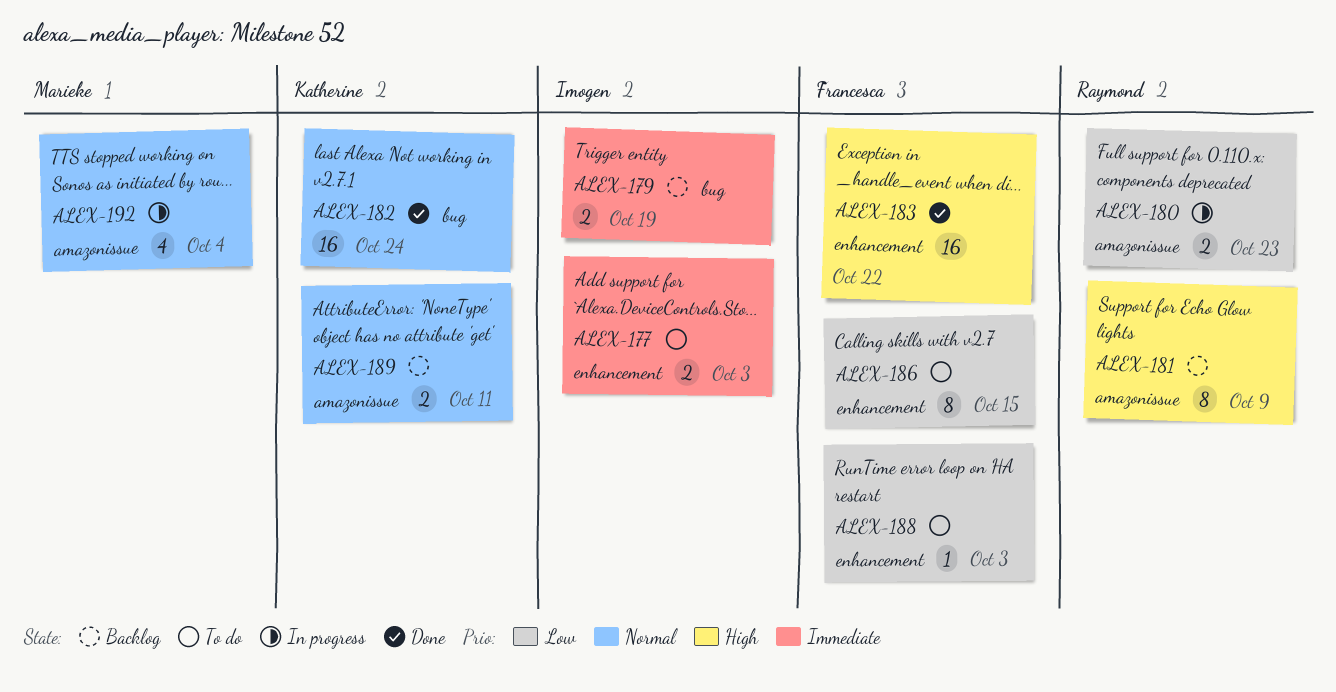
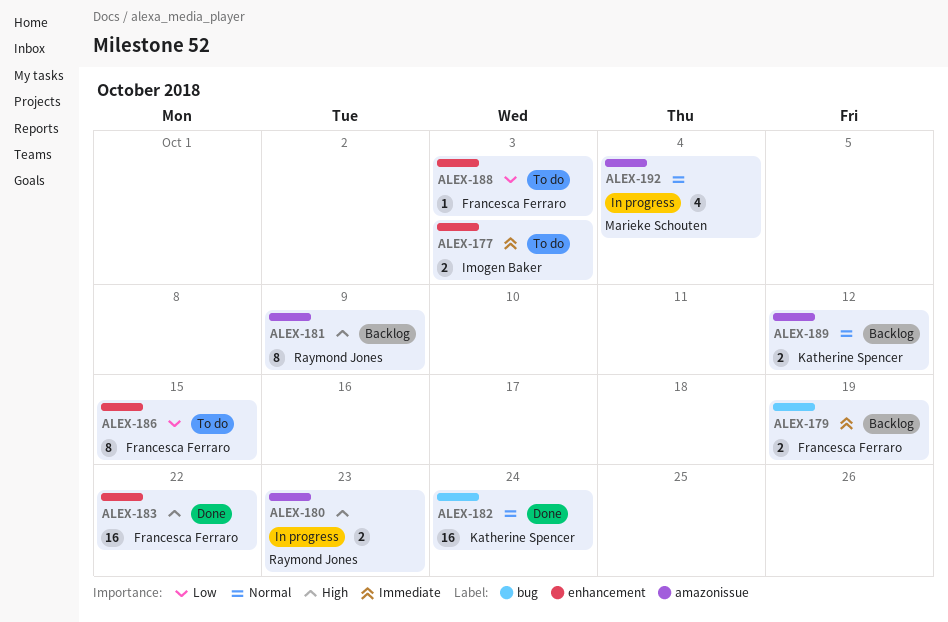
ALEX-179, owner: Imogen Baker -> Francesca Ferraro
ALEX-180, priority: Low -> High
ALEX-189, due: Oct 11 -> Oct 12

